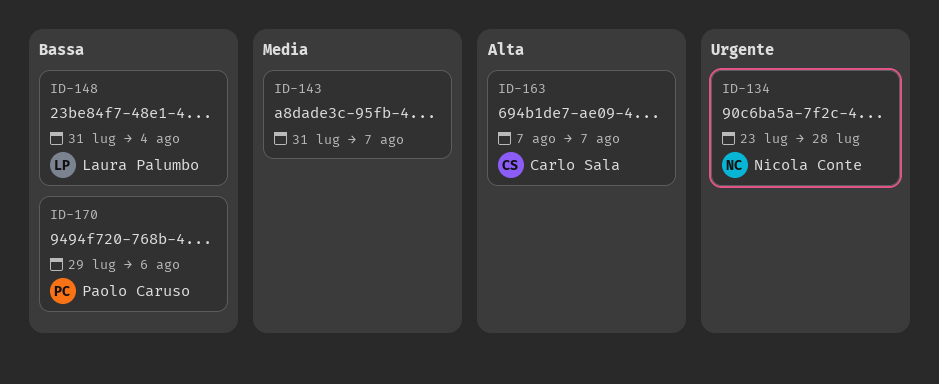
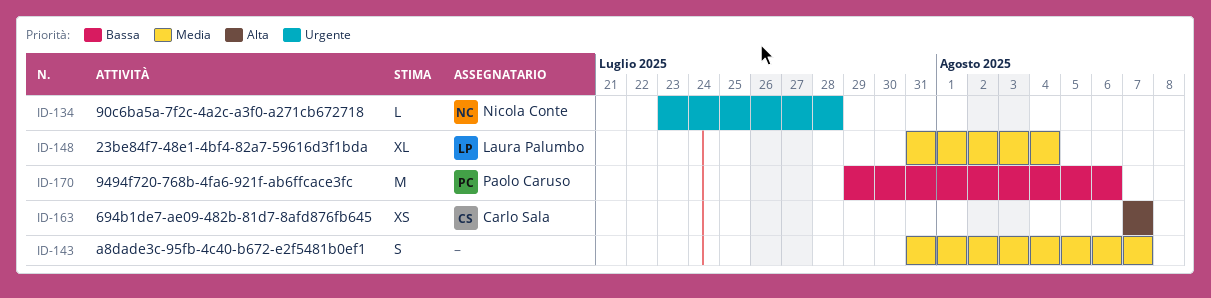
ID-148, priority: Bassa -> Media

